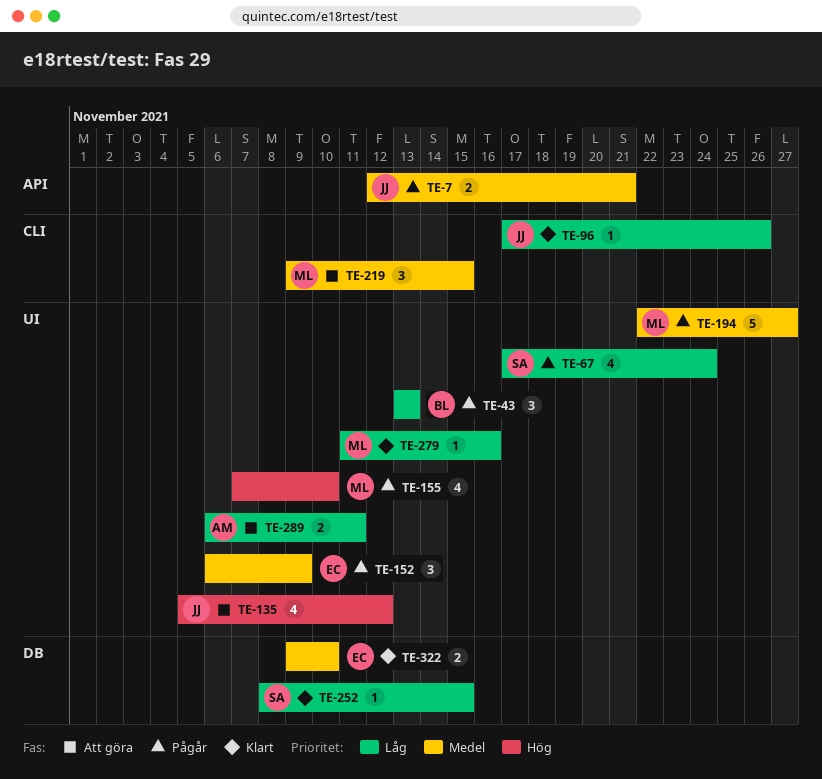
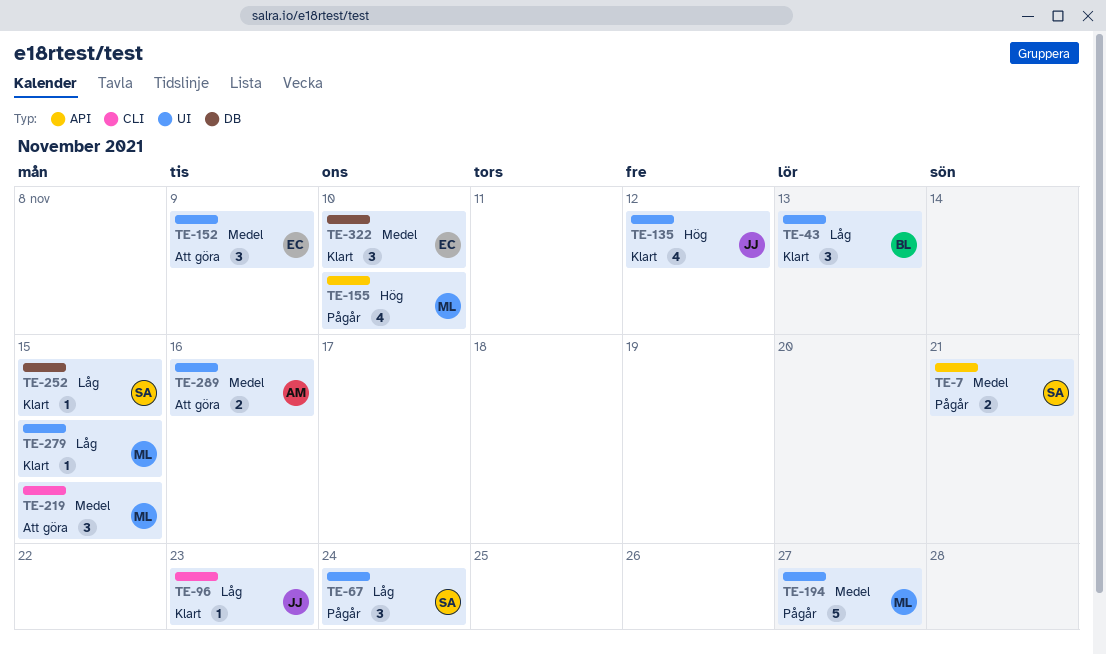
TE-7, owner: JJ -> SA
TE-43, status: Pågår -> Klart
TE-67, estimate: 4 -> 3
TE-96, due: Nov 26 -> Nov 23
TE-135, status: Att göra -> Klart
TE-152, status: Pågår -> Att göra
TE-155, label: UI -> API
TE-279, due: Nov 16 -> Nov 15
TE-289, priority: Låg -> Medel
TE-289, due: Nov 11 -> Nov 16
TE-322, estimate: 2 -> 3

